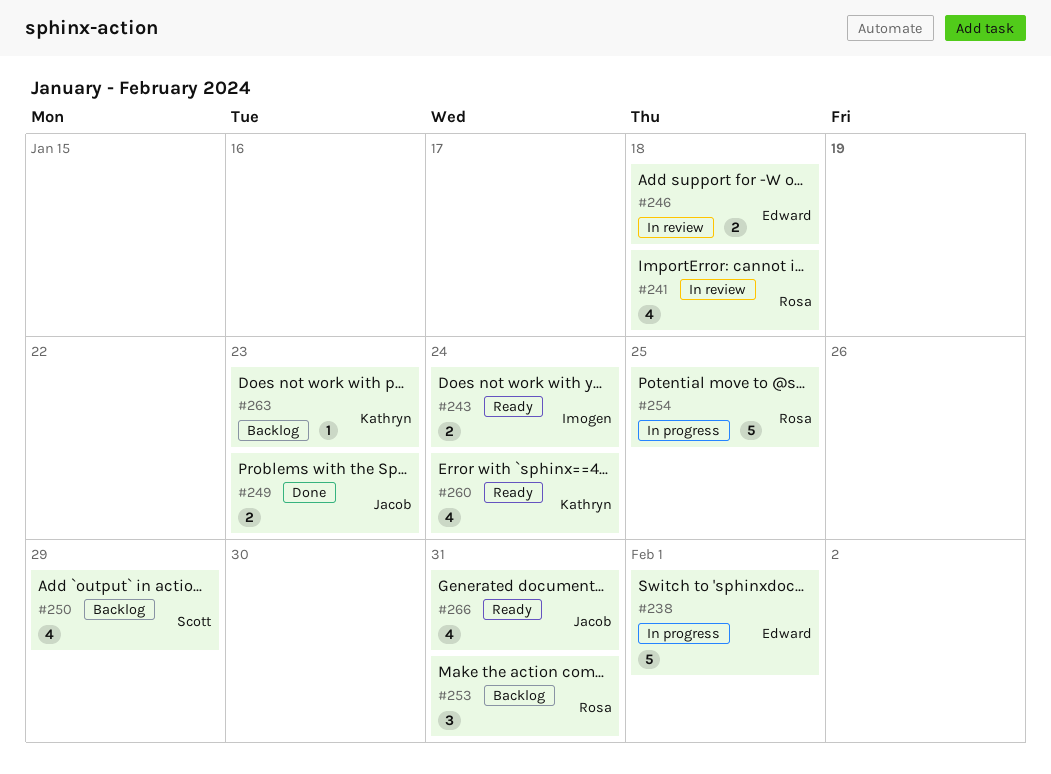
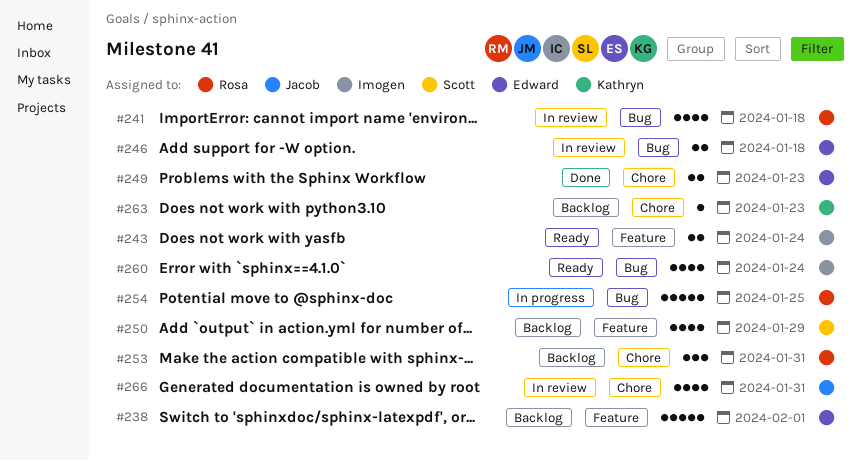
#238, status: In progress -> Backlog
#249, owner: Jacob -> Edward
#260, owner: Kathryn -> Imogen
#266, status: Ready -> In review

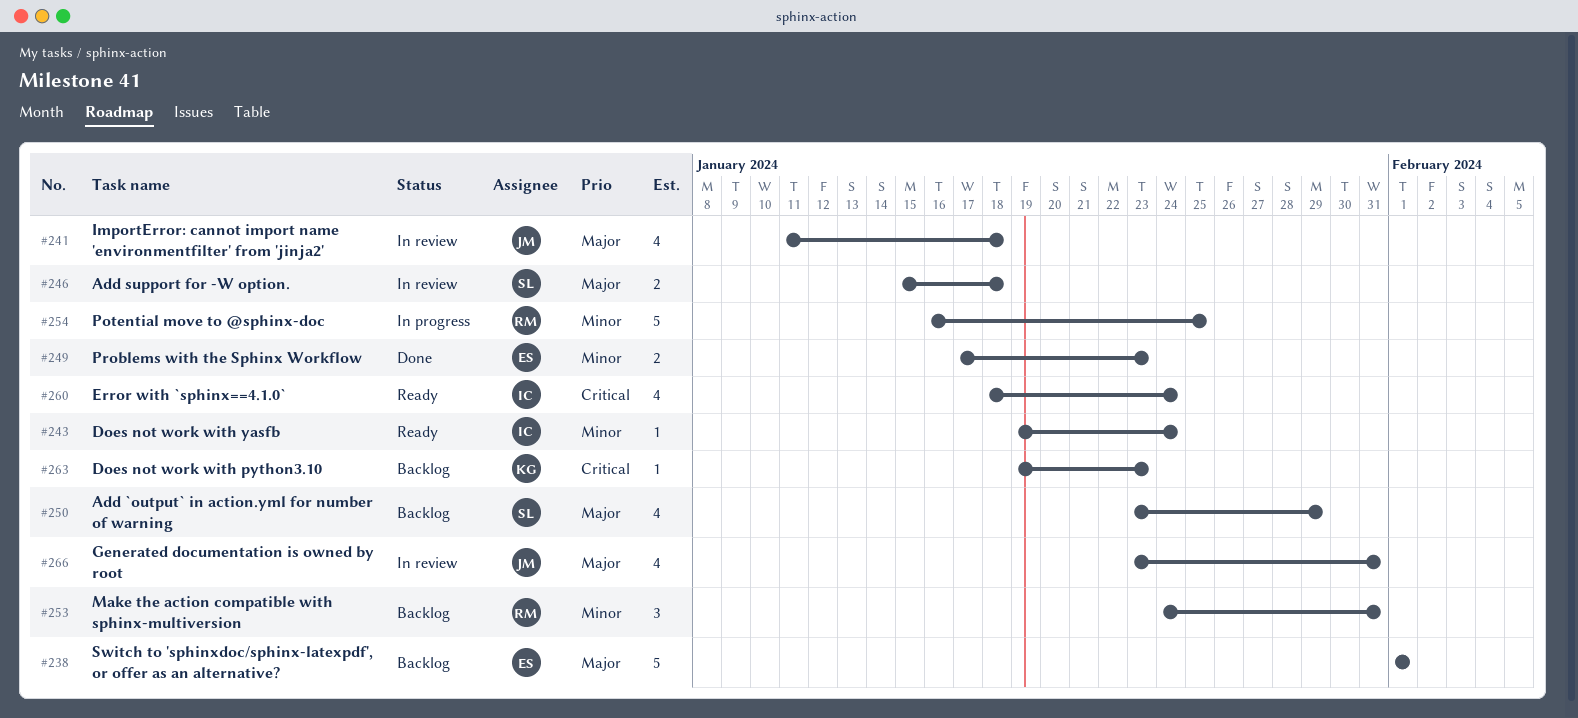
#241, owner: Rosa -> Jacob
#243, estimate: 2 -> 1
#246, owner: Edward -> Scott

